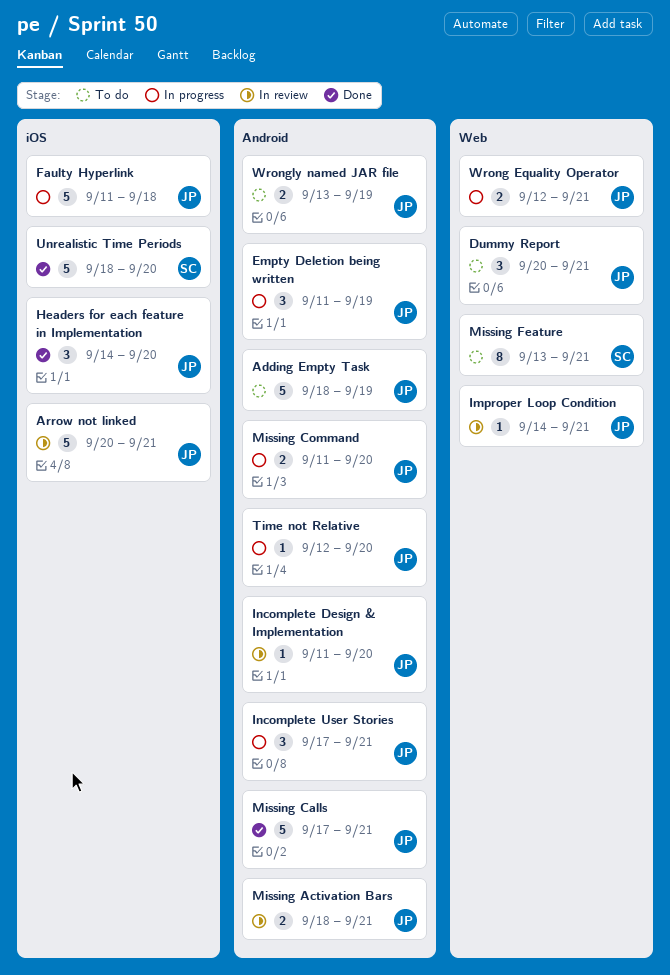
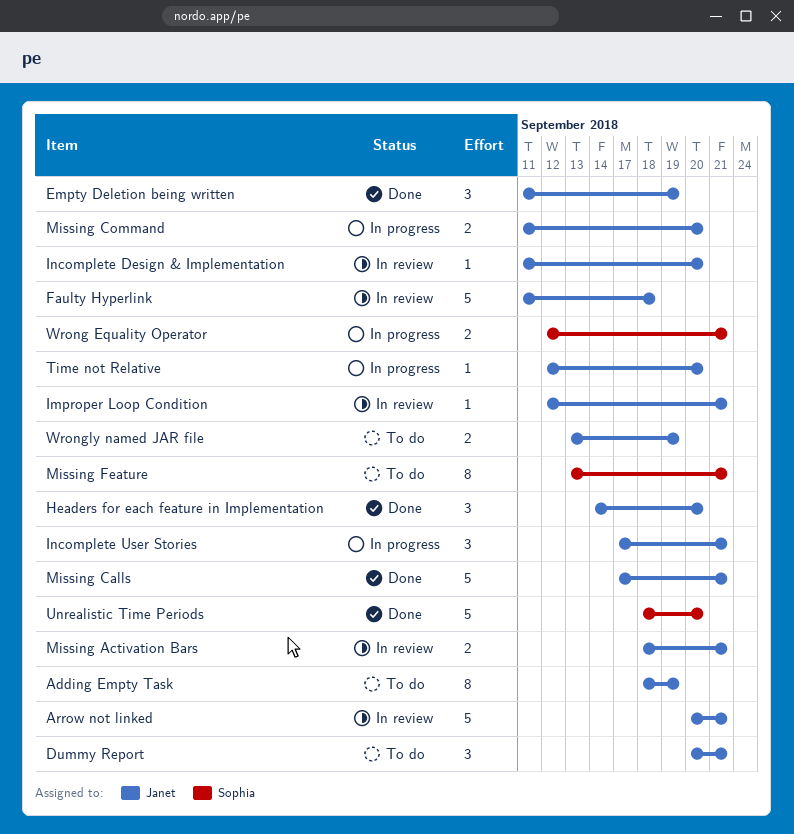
Adding Empty Task, estimate: 5 -> 8
Empty Deletion being written, status: In progress -> Done
Faulty Hyperlink, status: In progress -> In review
Improper Loop Condition, start: Sep 14 -> Sep 12
Wrong Equality Operator, owner: Janet -> Sophia

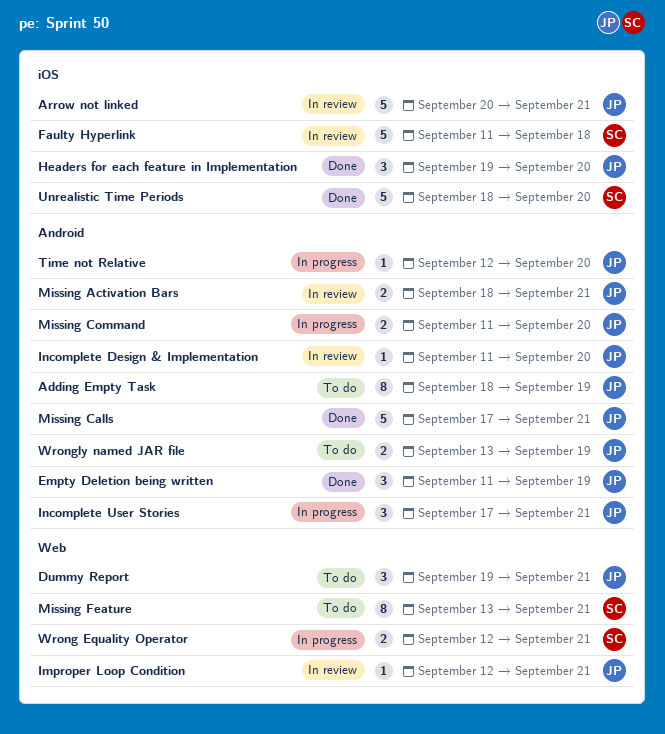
Dummy Report, start: Sep 20 -> Sep 19
Faulty Hyperlink, owner: Janet -> Sophia
Headers for each feature in Implementation, start: Sep 14 -> Sep 19

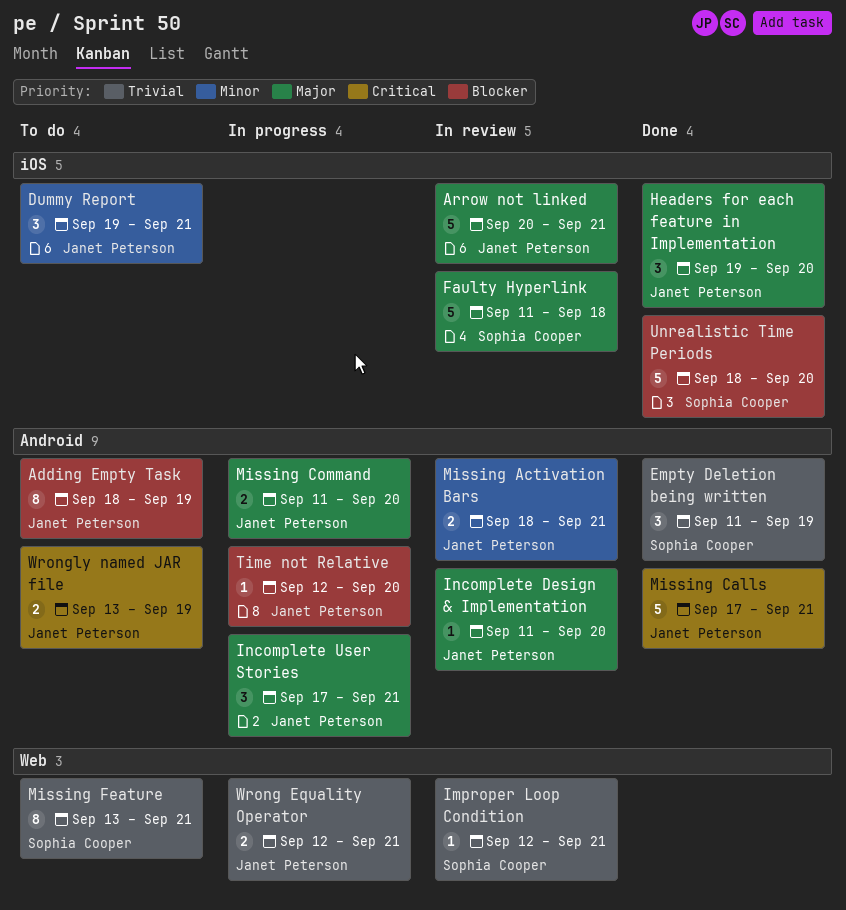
Dummy Report, label: Web -> iOS
Empty Deletion being written, owner: Janet Peterson -> Sophia Cooper
Improper Loop Condition, owner: Janet Peterson -> Sophia Cooper
Wrong Equality Operator, owner: Sophia Cooper -> Janet Peterson

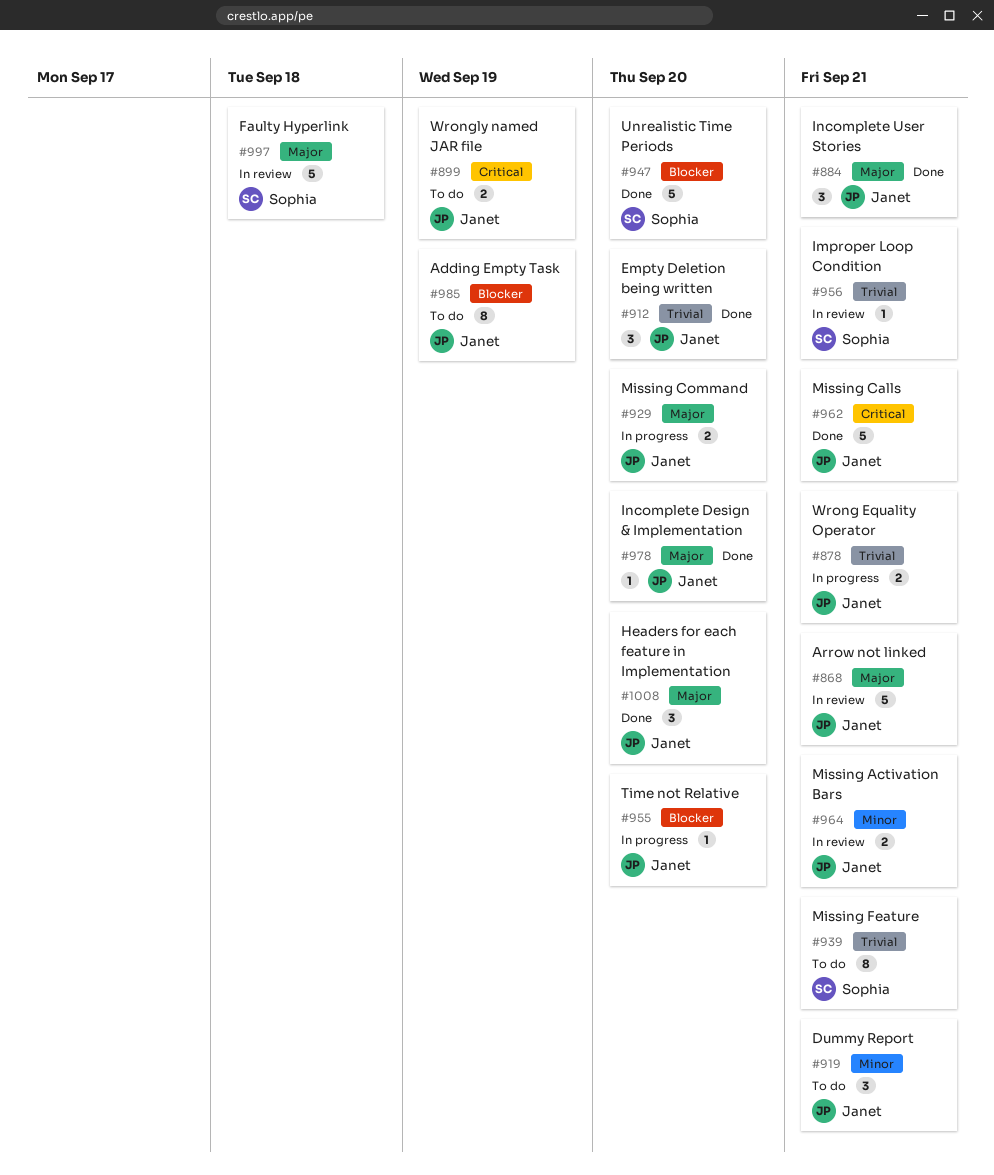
Empty Deletion being written, owner: Sophia Cooper -> Janet Peterson
Empty Deletion being written, due: Sep 19 -> Sep 20
Incomplete Design & Implementation, status: In review -> Done
Incomplete User Stories, status: In progress -> Done

